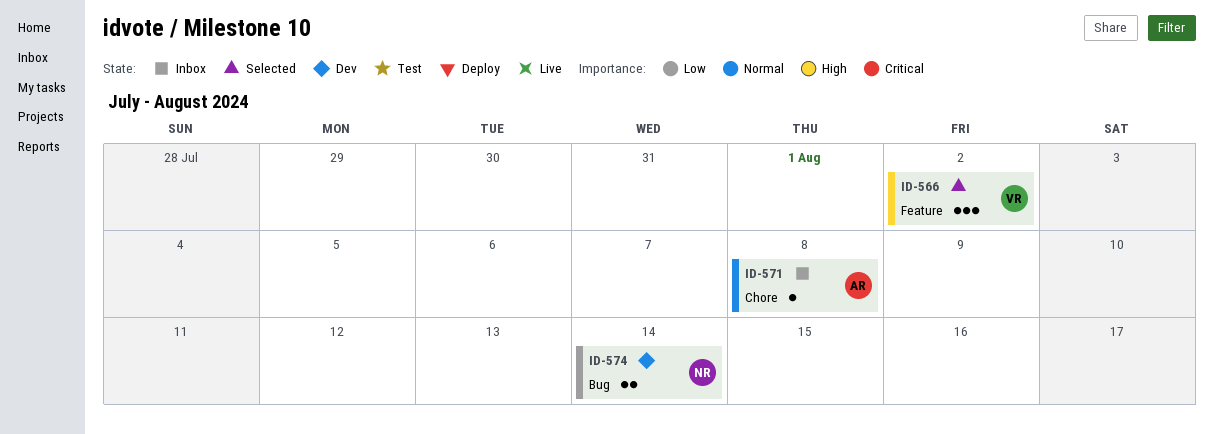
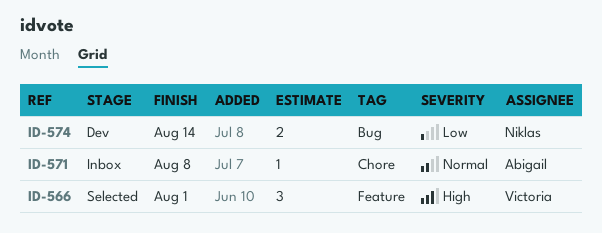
ID-566, due: Aug 2 -> Aug 1

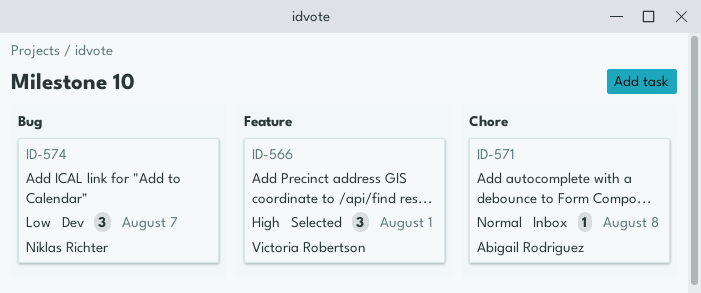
ID-574, estimate: 2 -> 3
ID-574, due: Aug 14 -> Aug 7

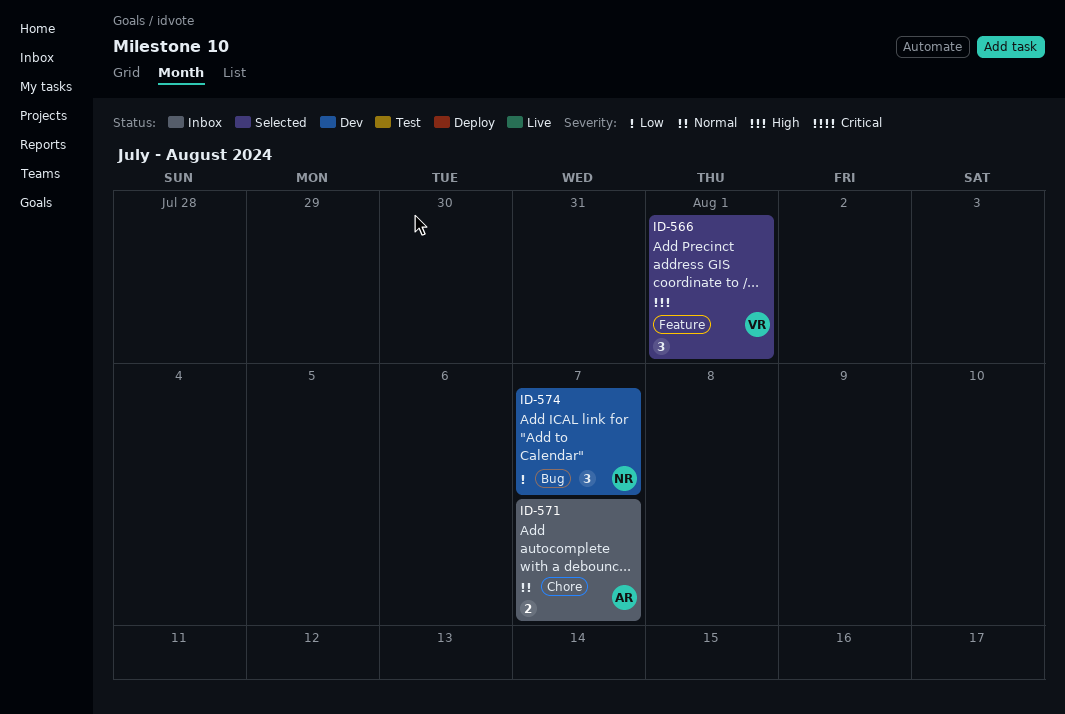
ID-571, estimate: 1 -> 2
ID-571, due: Aug 8 -> Aug 7

